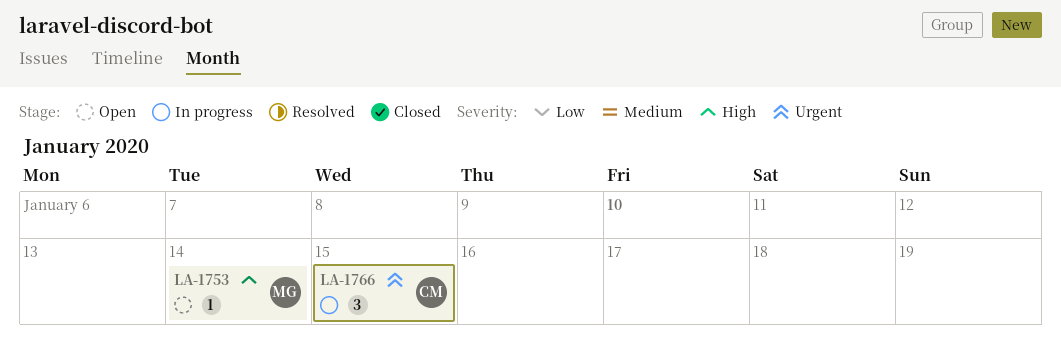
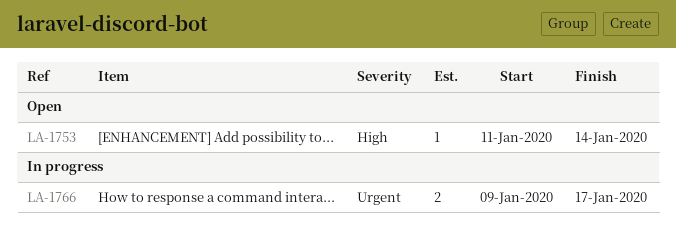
LA-1766, estimate: 3 -> 2
LA-1766, due: Jan 15 -> Jan 17

